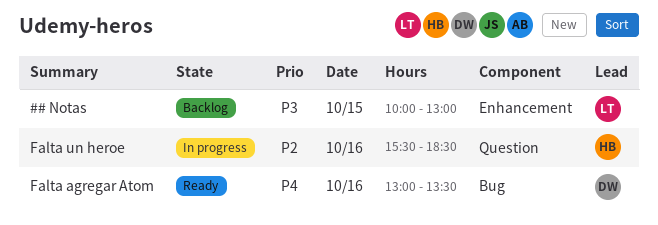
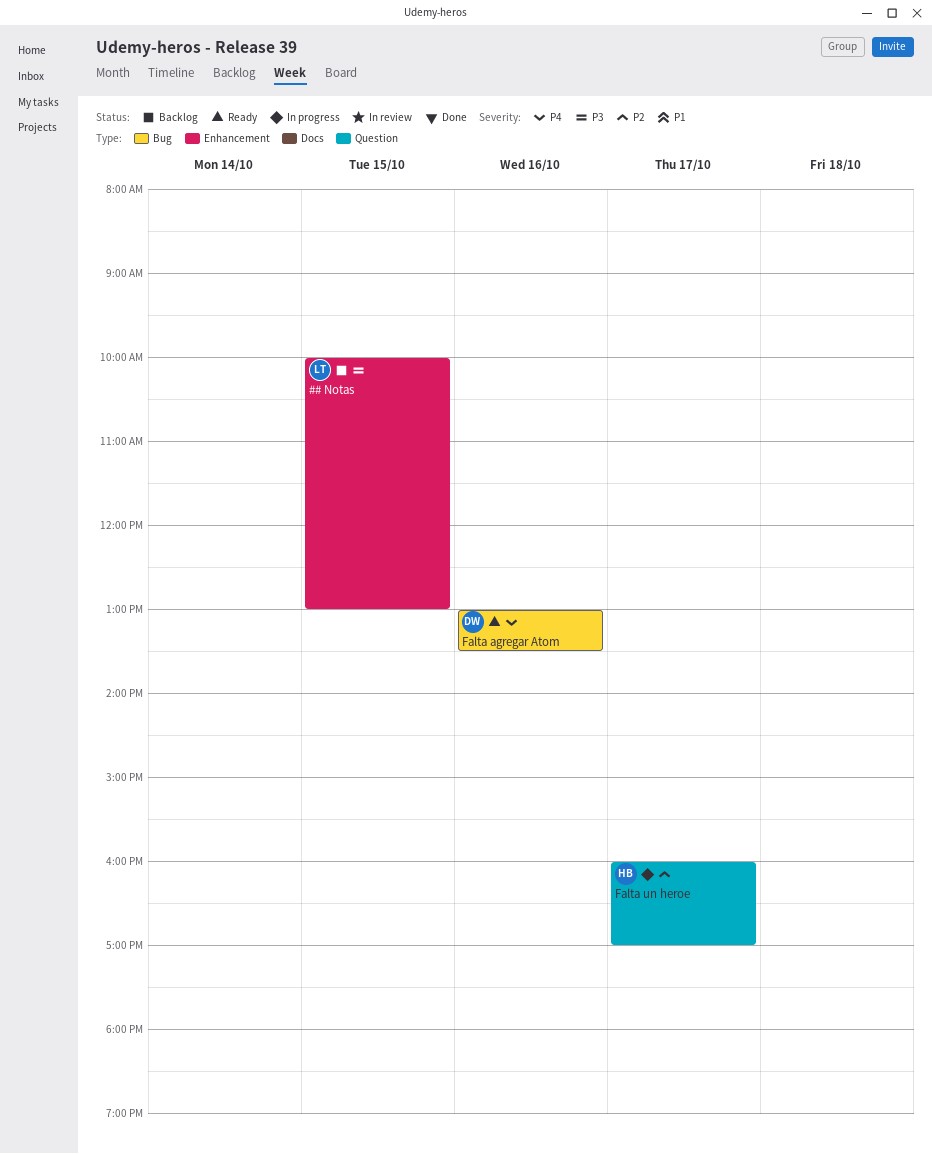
Falta un heroe, day: Oct 16 -> Oct 17
Falta un heroe, begins: 15:30 -> 16:00
Falta un heroe, ends: 18:30 -> 17:00

